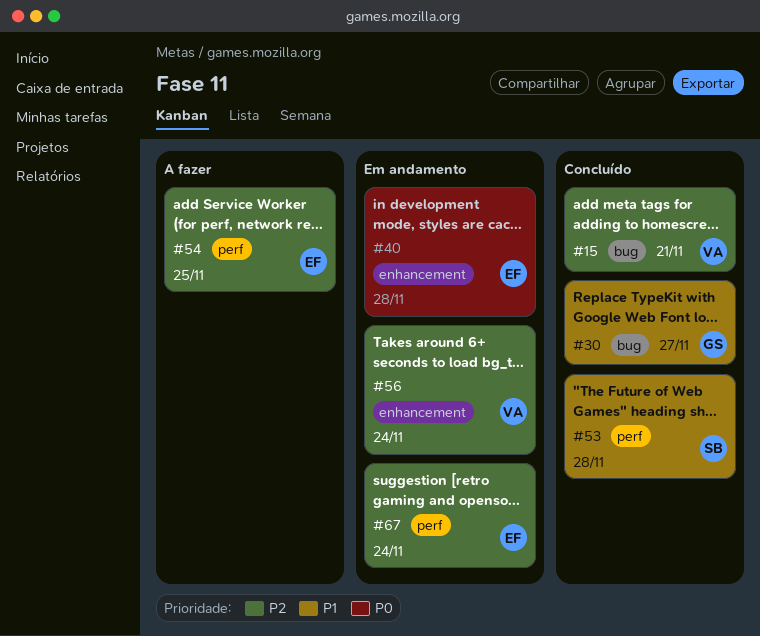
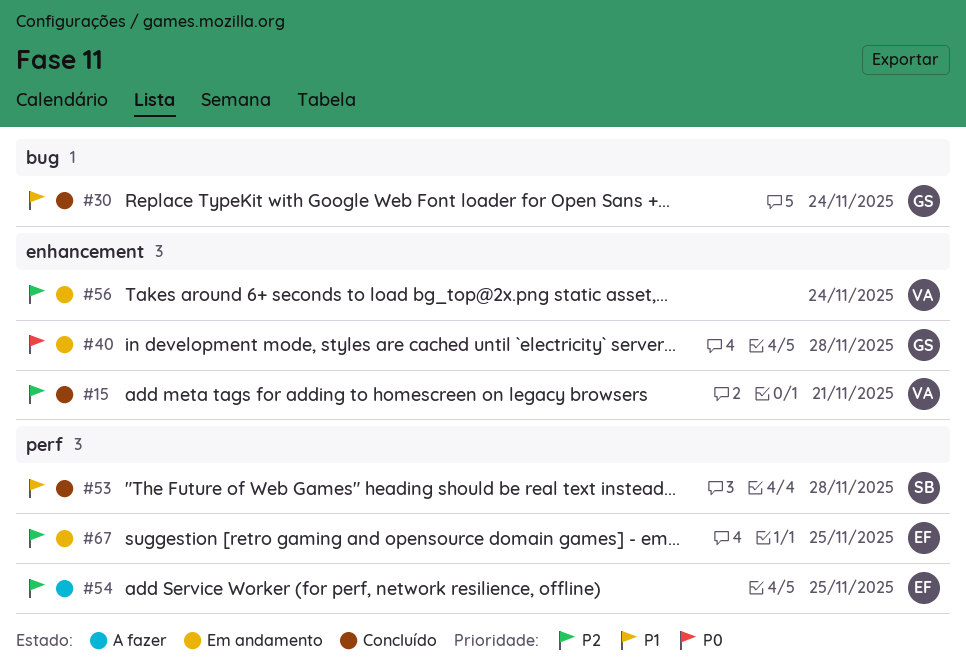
#15, label: bug -> enhancement
#30, due: Nov 27 -> Nov 24
#40, owner: EF -> GS
#67, due: Nov 24 -> Nov 25

